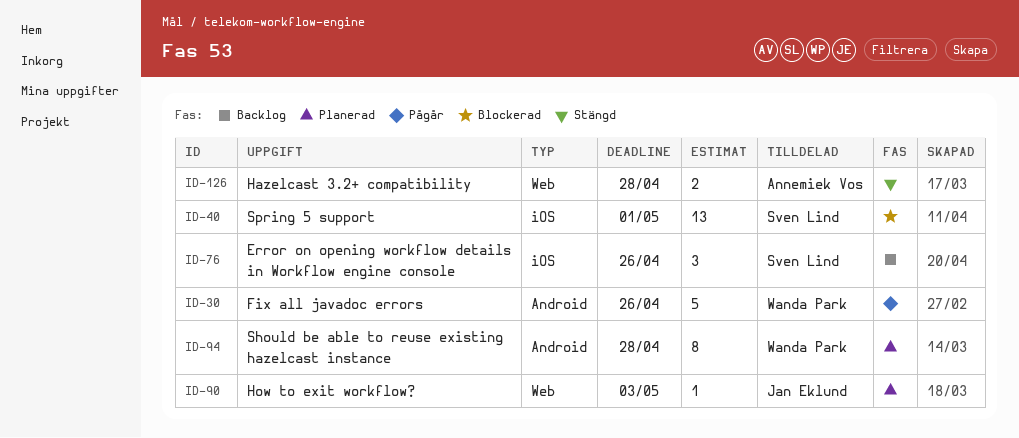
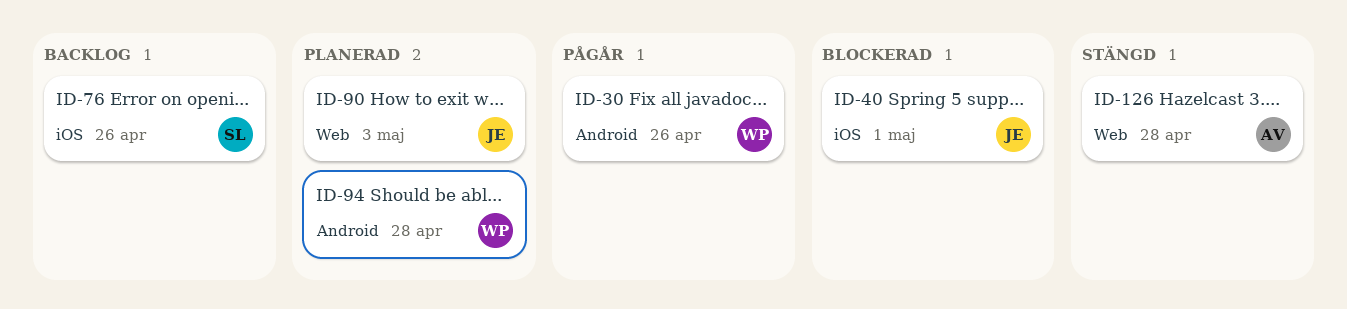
ID-40, owner: Sven Lind -> Jan Eklund

